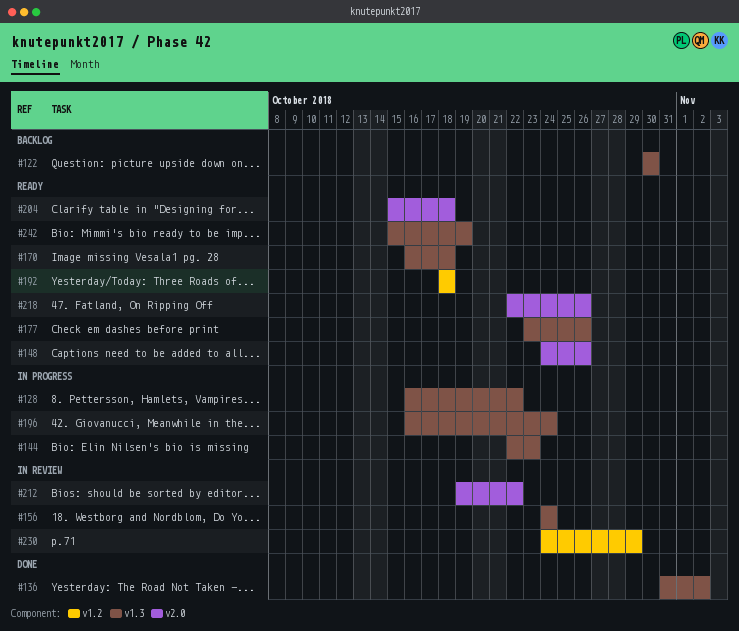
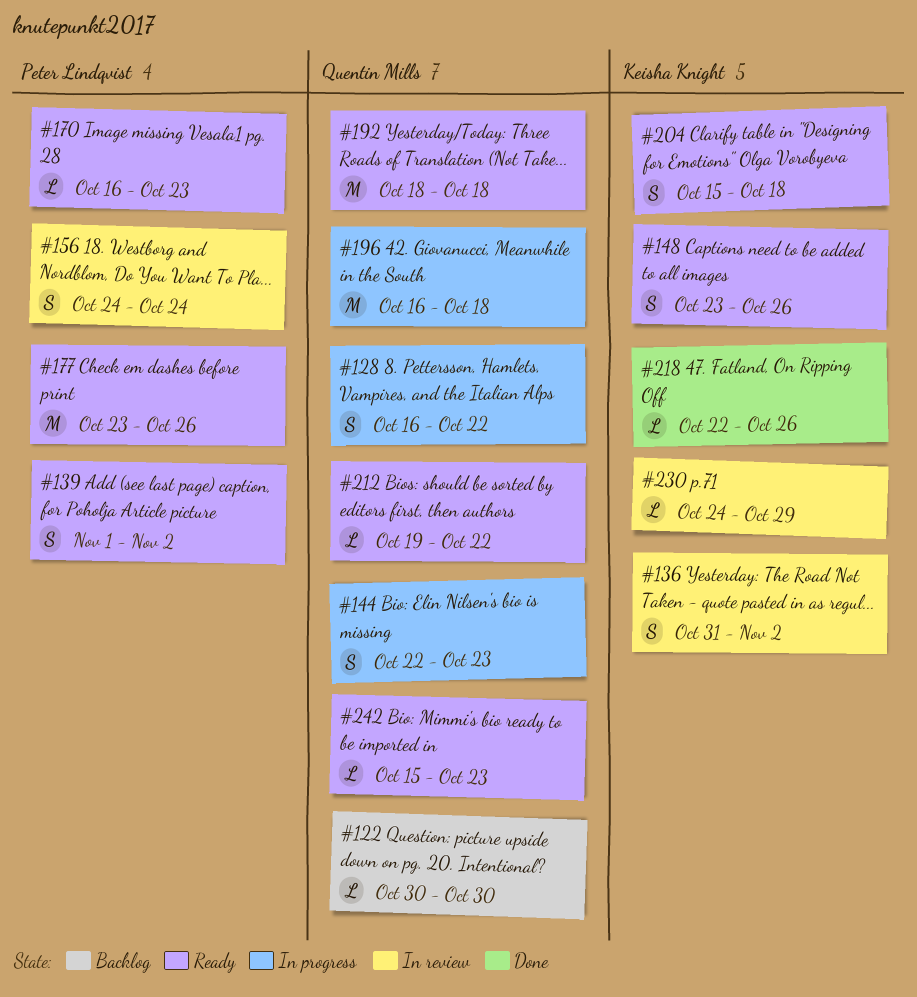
#136, status: Done -> In review
#139: none -> present
#148, start: Oct 24 -> Oct 23
#170, due: Oct 18 -> Oct 23
#196, due: Oct 24 -> Oct 18
#212, status: In review -> Ready
#218, status: Ready -> Done
#242, due: Oct 19 -> Oct 23

